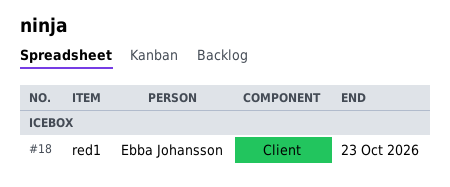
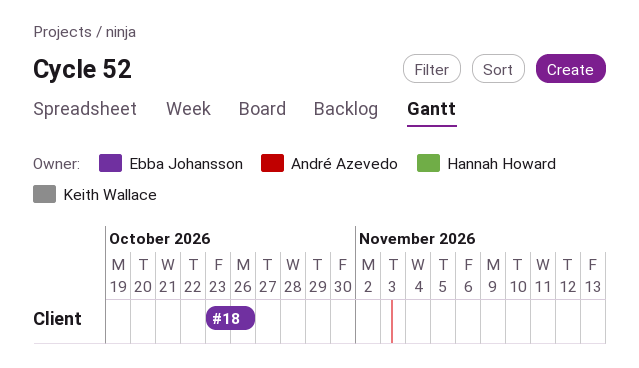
#18, due: Oct 23 -> Oct 26

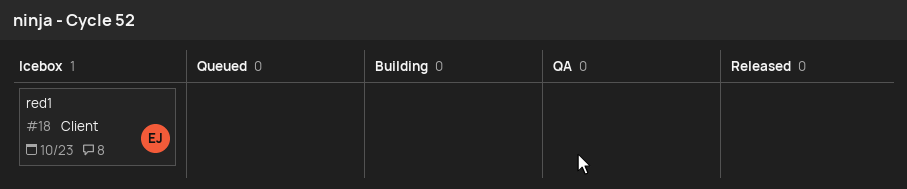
#18, due: Oct 26 -> Oct 23

